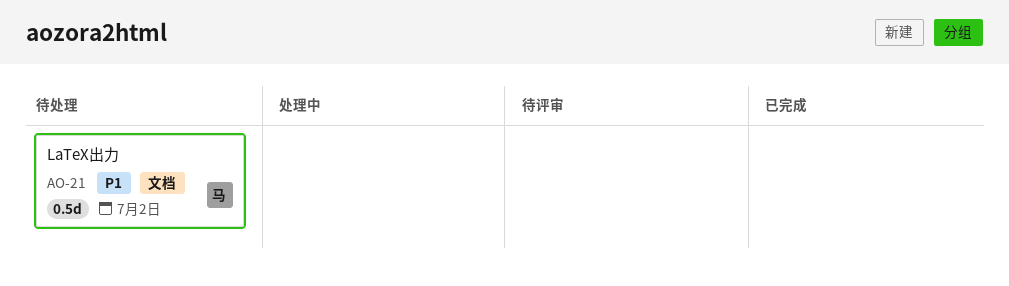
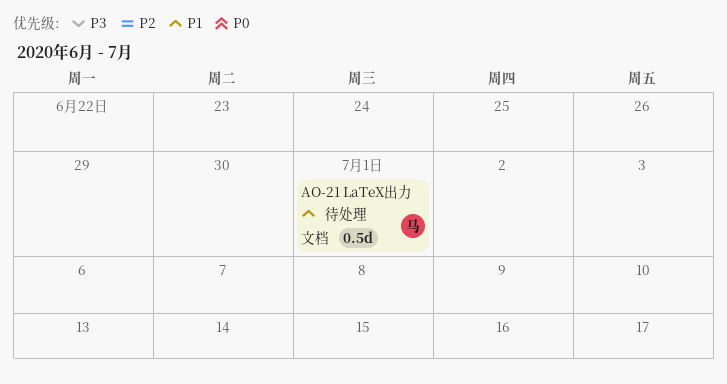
AO-21, due: Jul 2 -> Jul 1

